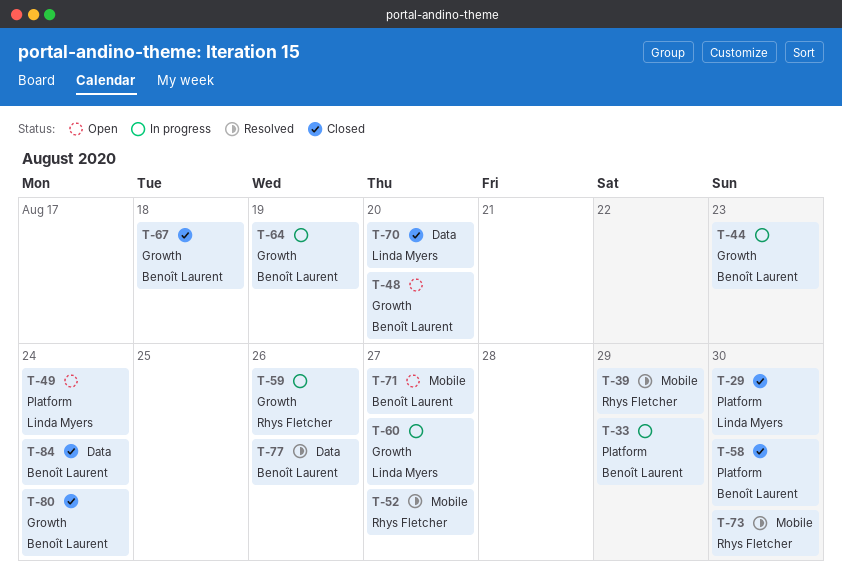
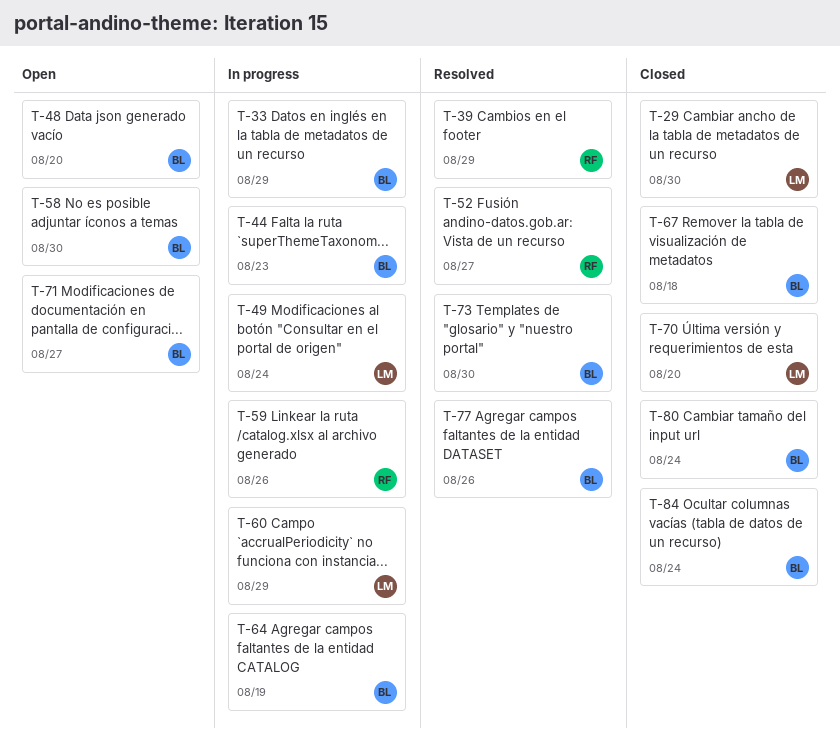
T-49, status: Open -> In progress
T-58, status: Closed -> Open
T-60, due: Aug 27 -> Aug 29
T-73, owner: Rhys Fletcher -> Benoît Laurent

